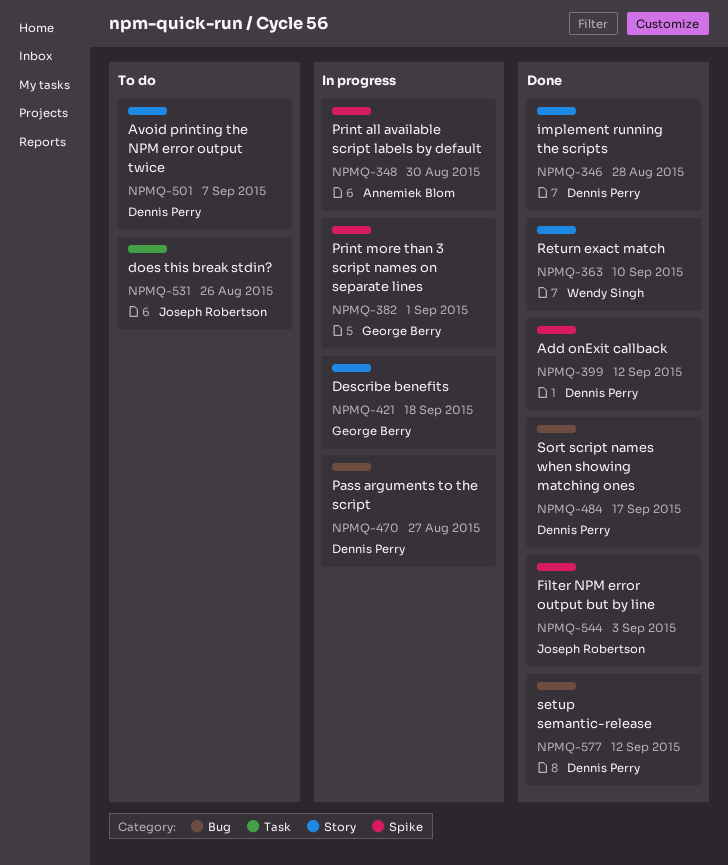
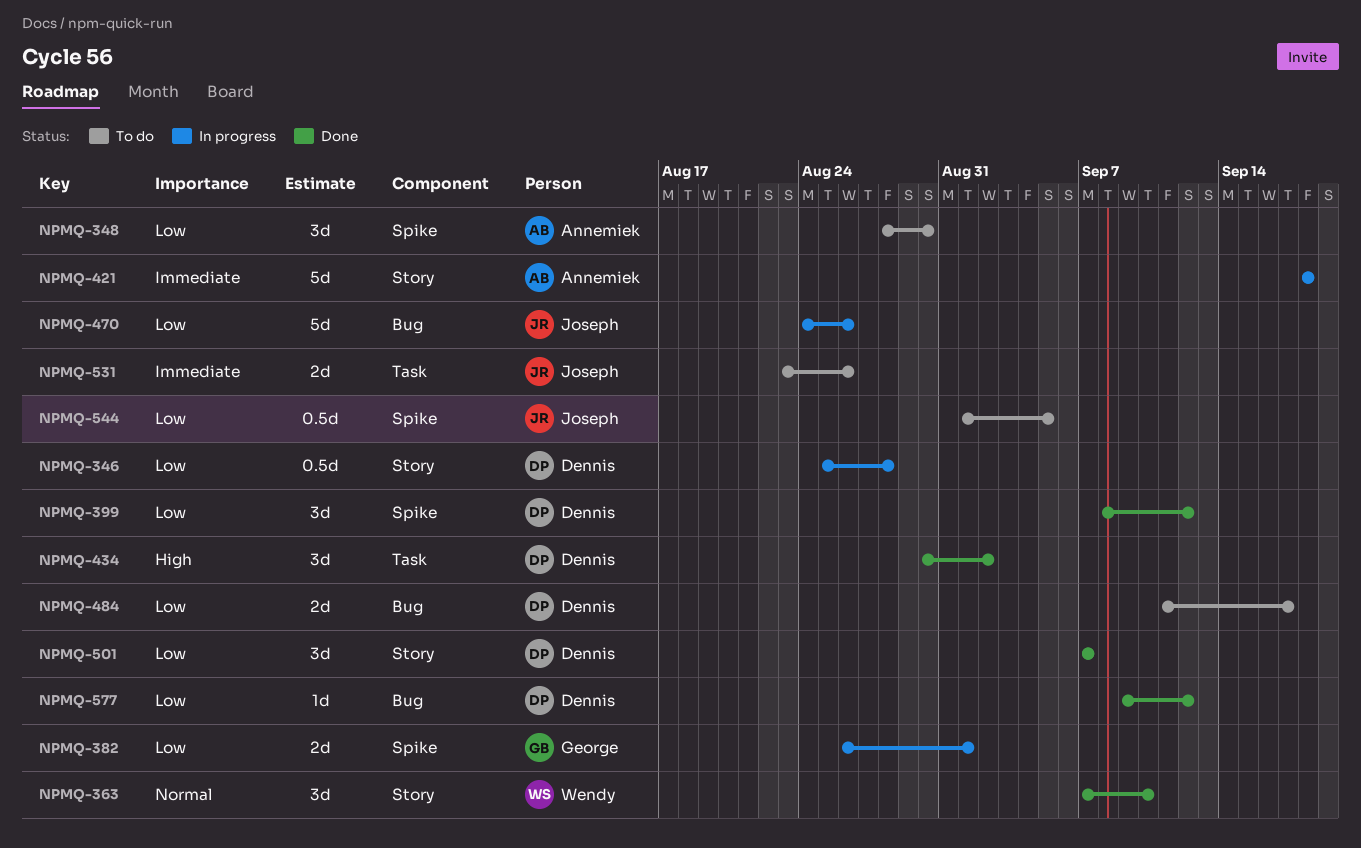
NPMQ-346, status: Done -> In progress
NPMQ-348, status: In progress -> To do
NPMQ-421, owner: George Berry -> Annemiek Blom
NPMQ-434: none -> present
NPMQ-470, owner: Dennis Perry -> Joseph Robertson
NPMQ-470, due: Aug 27 -> Aug 26
NPMQ-484, status: Done -> To do
NPMQ-501, status: To do -> Done
NPMQ-544, status: Done -> To do
NPMQ-544, due: Sep 3 -> Sep 5

